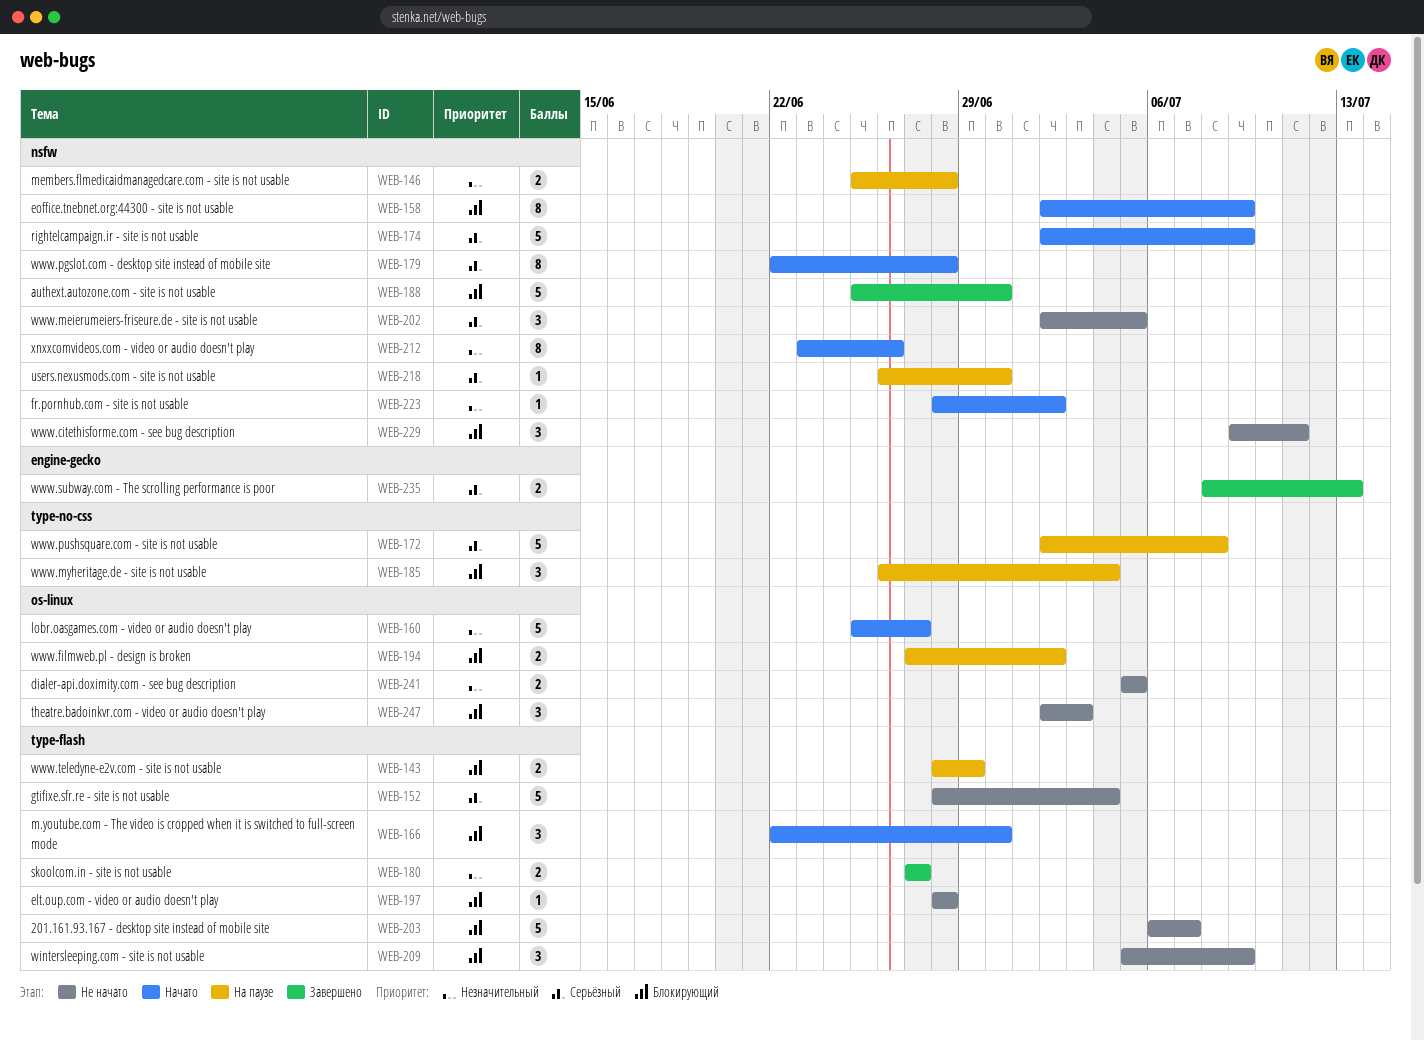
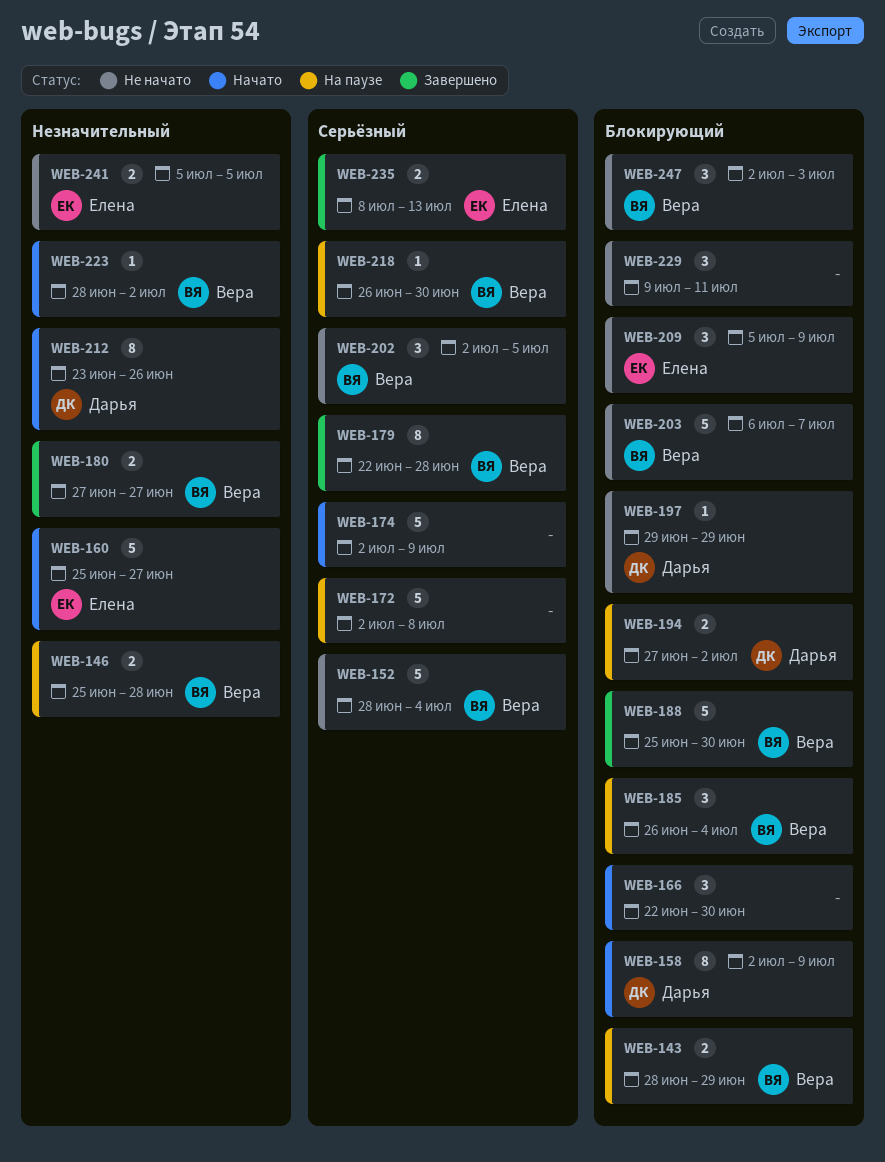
WEB-179, status: Начато -> Завершено
WEB-197, start: Jun 28 -> Jun 29
WEB-197, due: Jun 28 -> Jun 29

